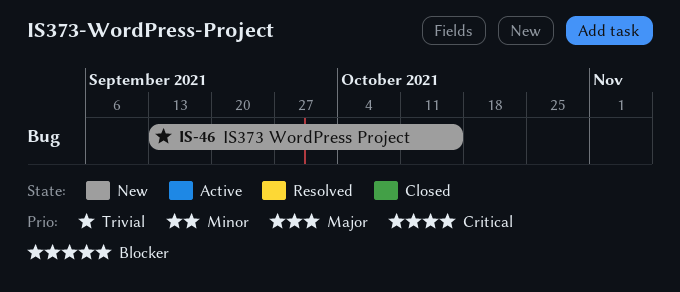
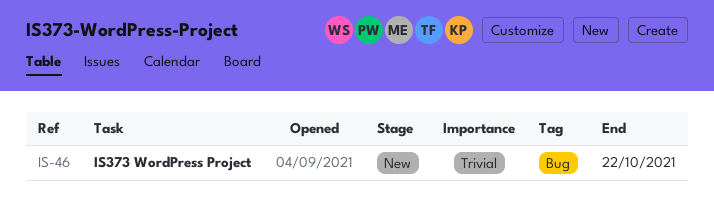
IS-46, due: Oct 15 -> Oct 22

